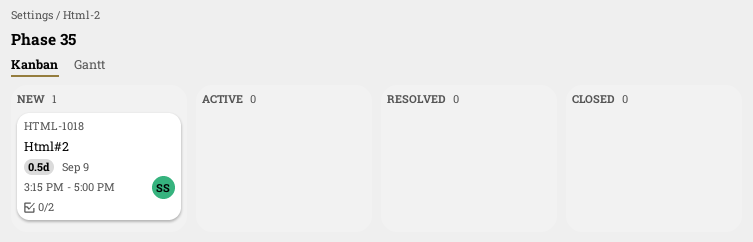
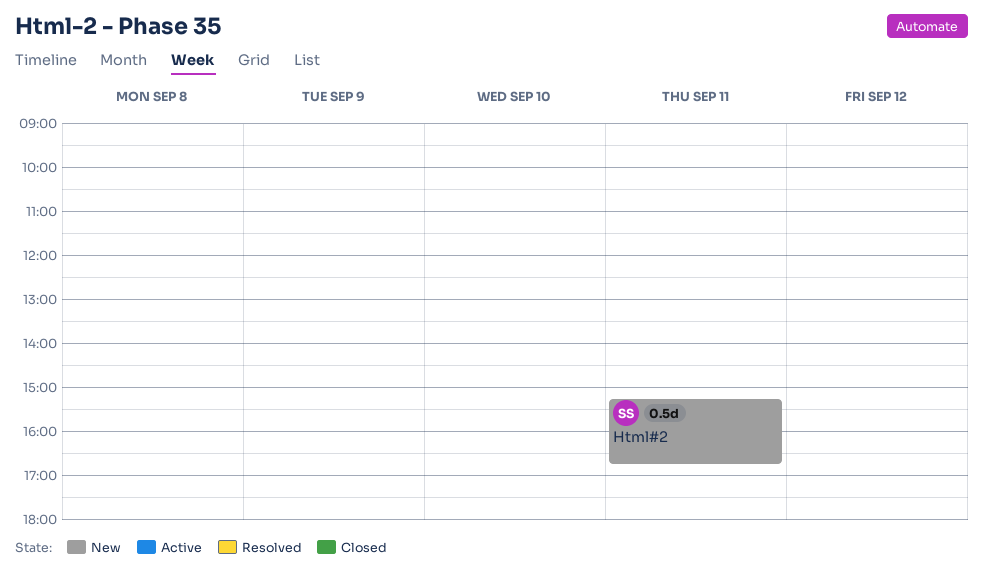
Html#2, day: Sep 9 -> Sep 11
Html#2, ends: 17:00 -> 16:45

